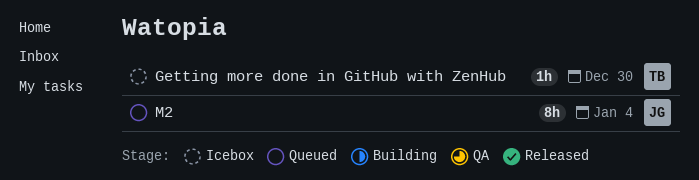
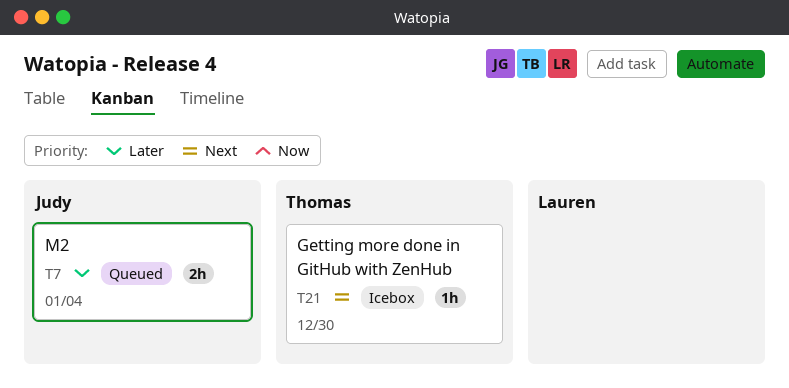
M2, estimate: 8h -> 2h

